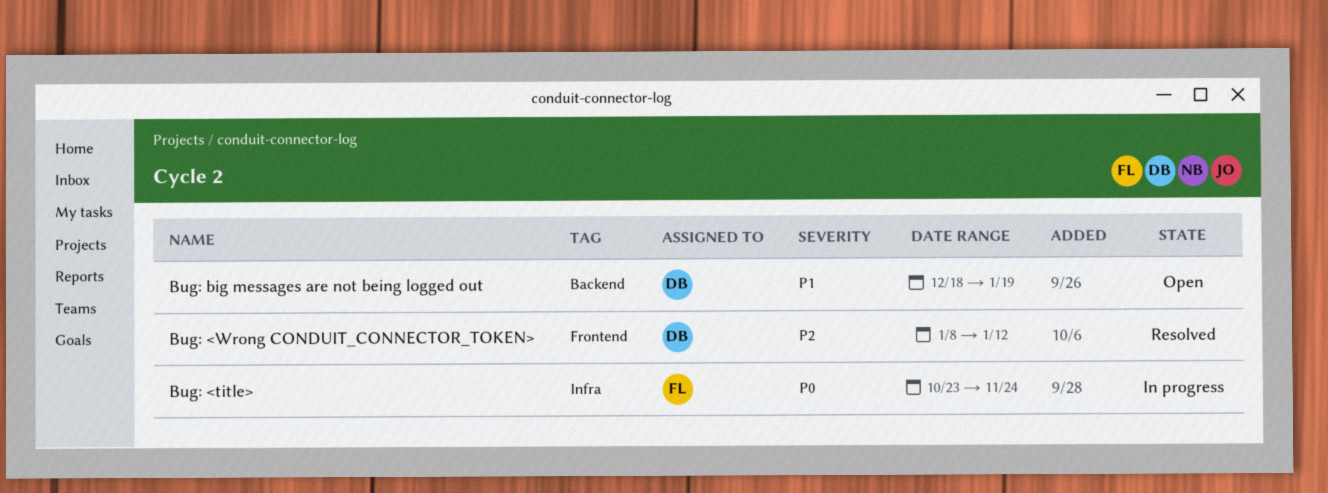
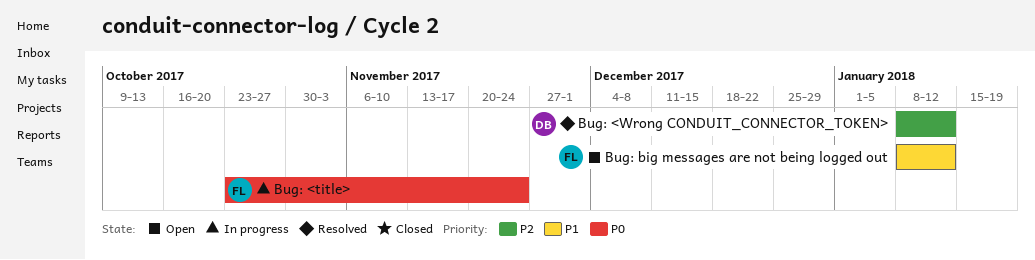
Bug: big messages are not being logged out, owner: DB -> FL
Bug: big messages are not being logged out, start: Dec 18 -> Jan 8
Bug: big messages are not being logged out, due: Jan 19 -> Jan 12

